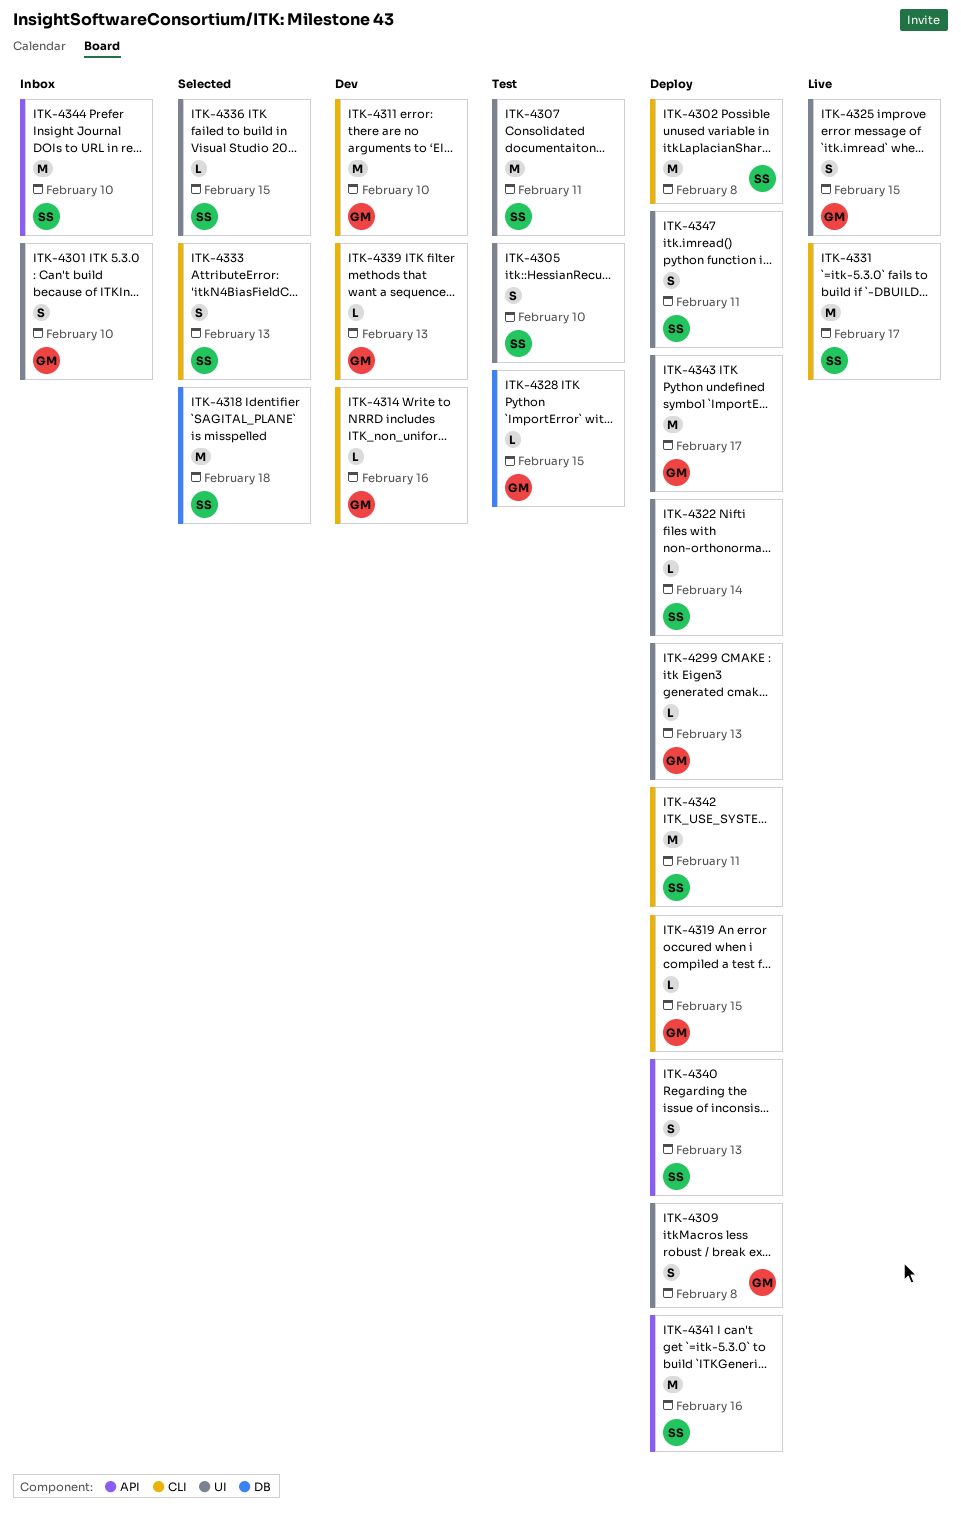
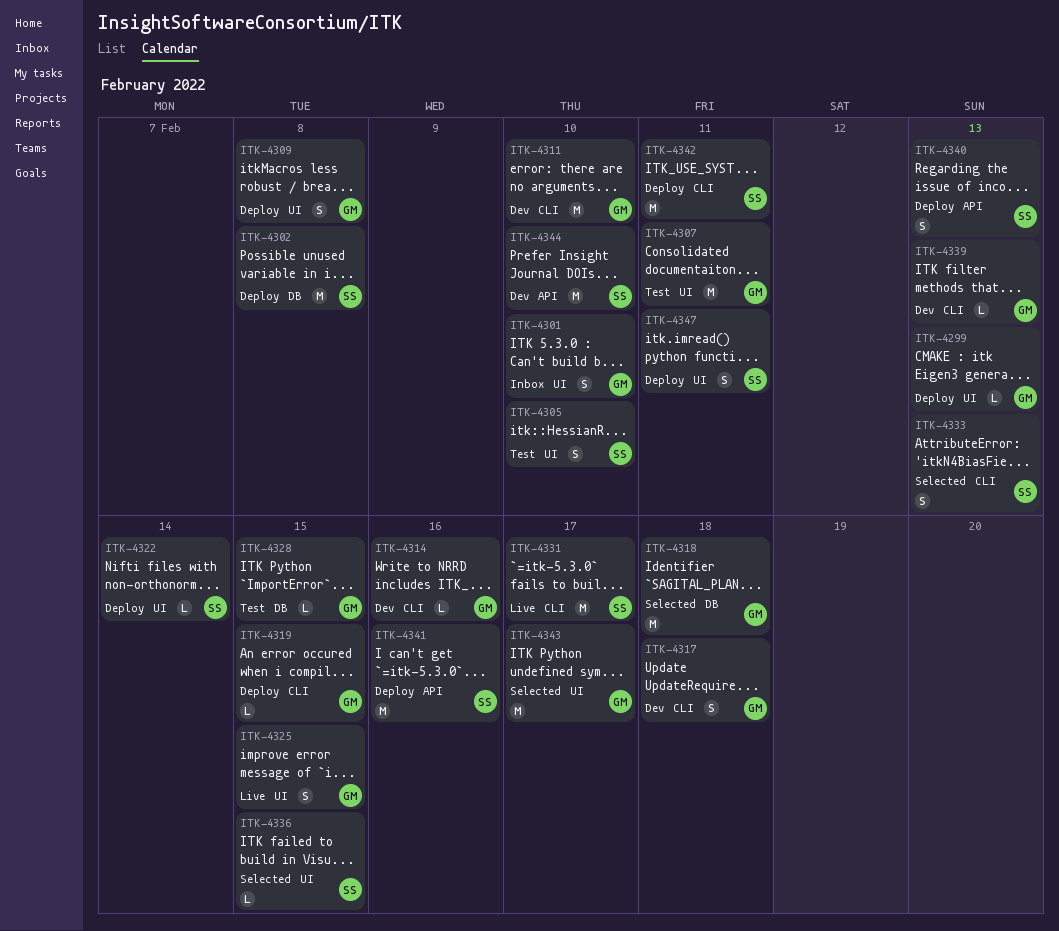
ITK-4302, label: CLI -> DB
ITK-4307, owner: SS -> GM
ITK-4317: none -> present
ITK-4318, owner: SS -> GM
ITK-4343, status: Deploy -> Selected
ITK-4344, status: Inbox -> Dev

